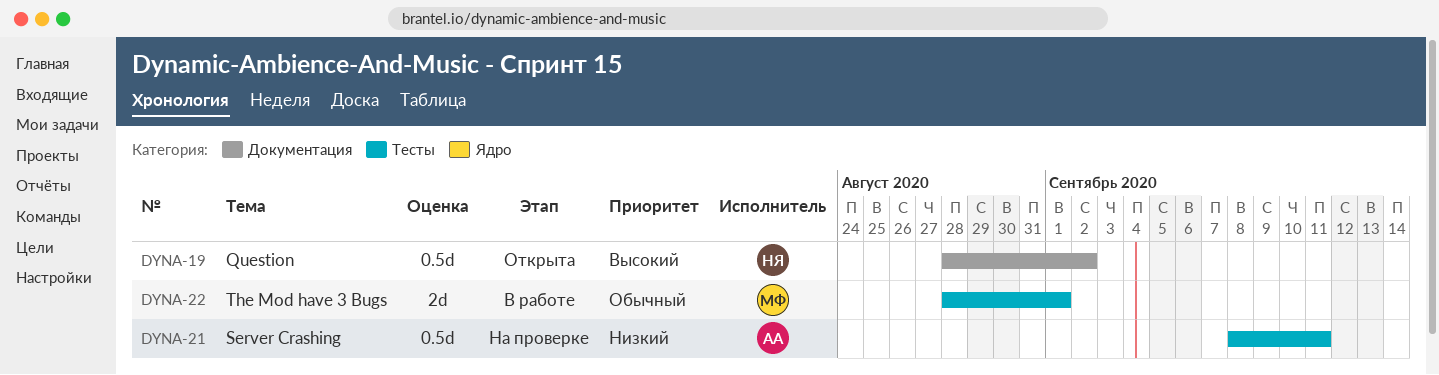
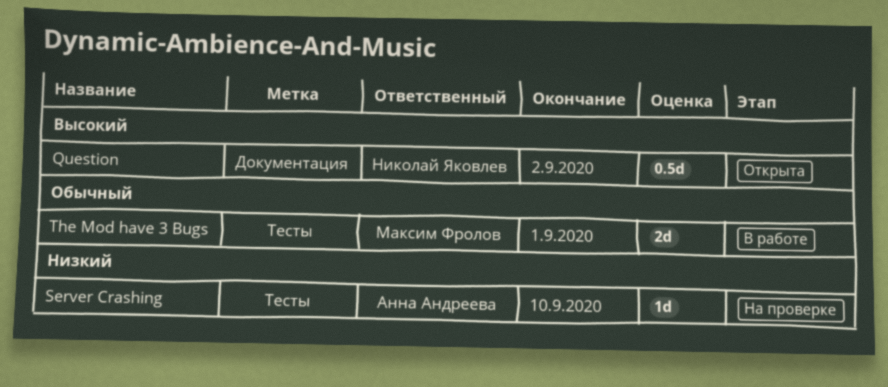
Server Crashing, estimate: 0.5d -> 1d
Server Crashing, due: Sep 11 -> Sep 10

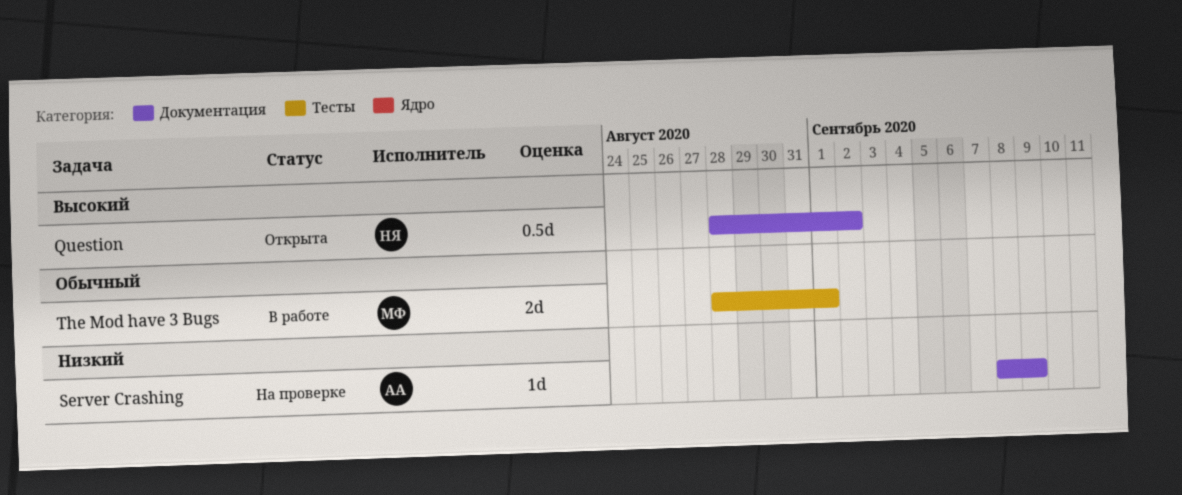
Server Crashing, label: Тесты -> Документация
Server Crashing, due: Sep 10 -> Sep 9

